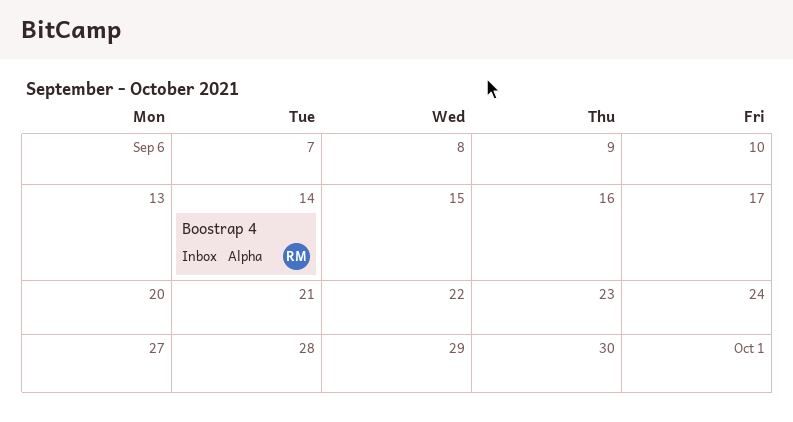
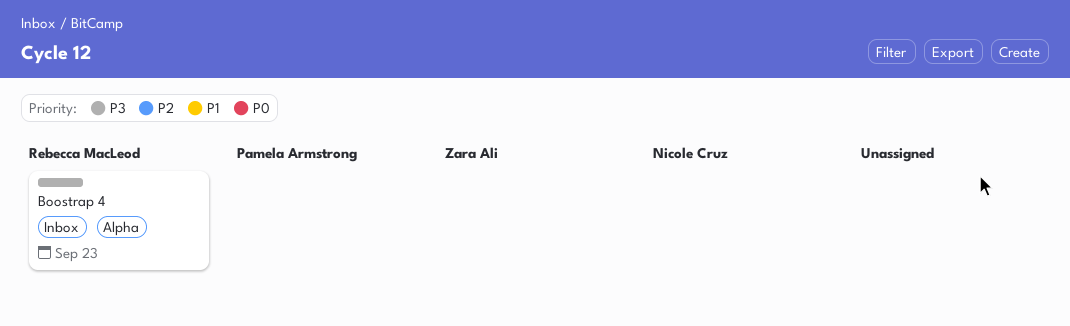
Boostrap 4, due: Sep 14 -> Sep 23

